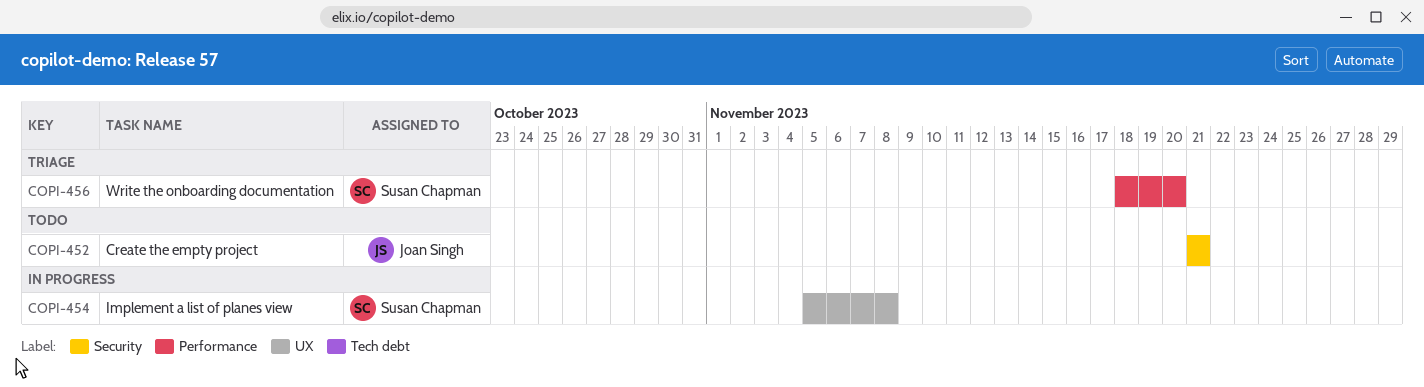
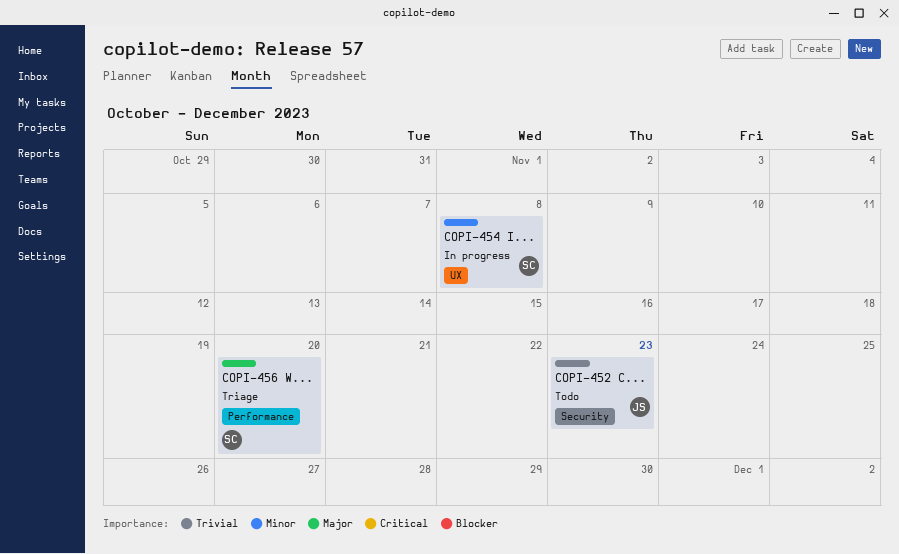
COPI-452, due: Nov 21 -> Nov 23

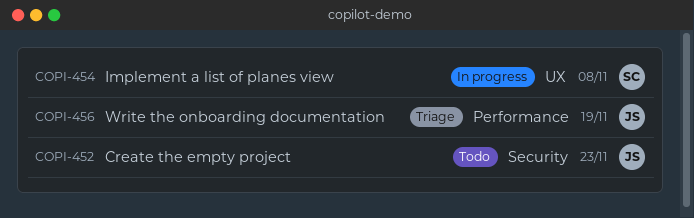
COPI-456, owner: SC -> JS
COPI-456, due: Nov 20 -> Nov 19

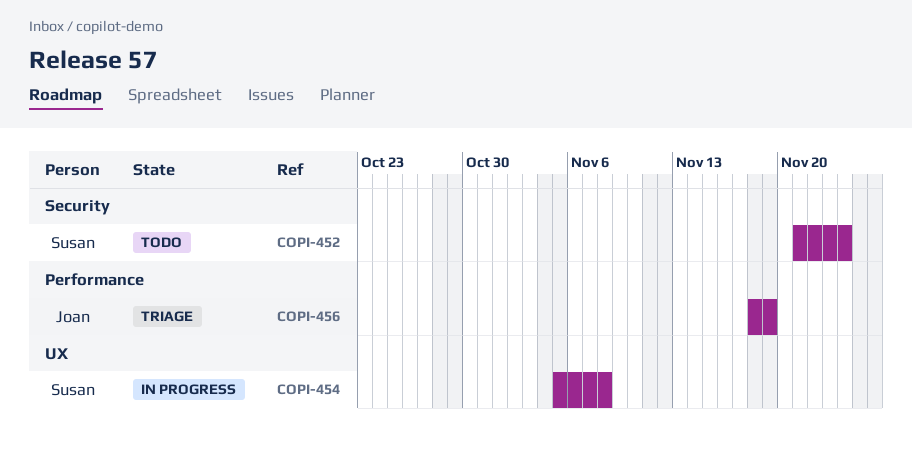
COPI-452, owner: Joan -> Susan
COPI-452, due: Nov 23 -> Nov 24

